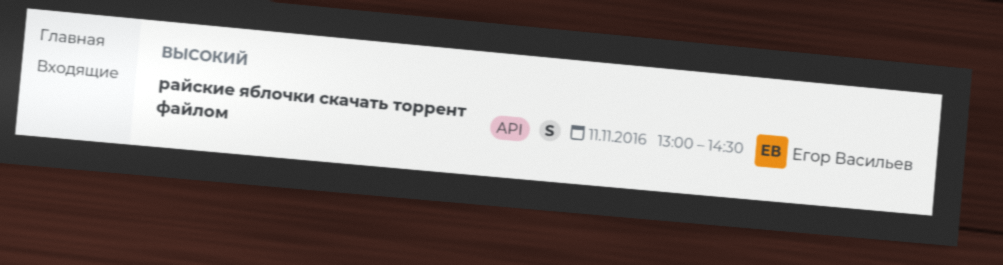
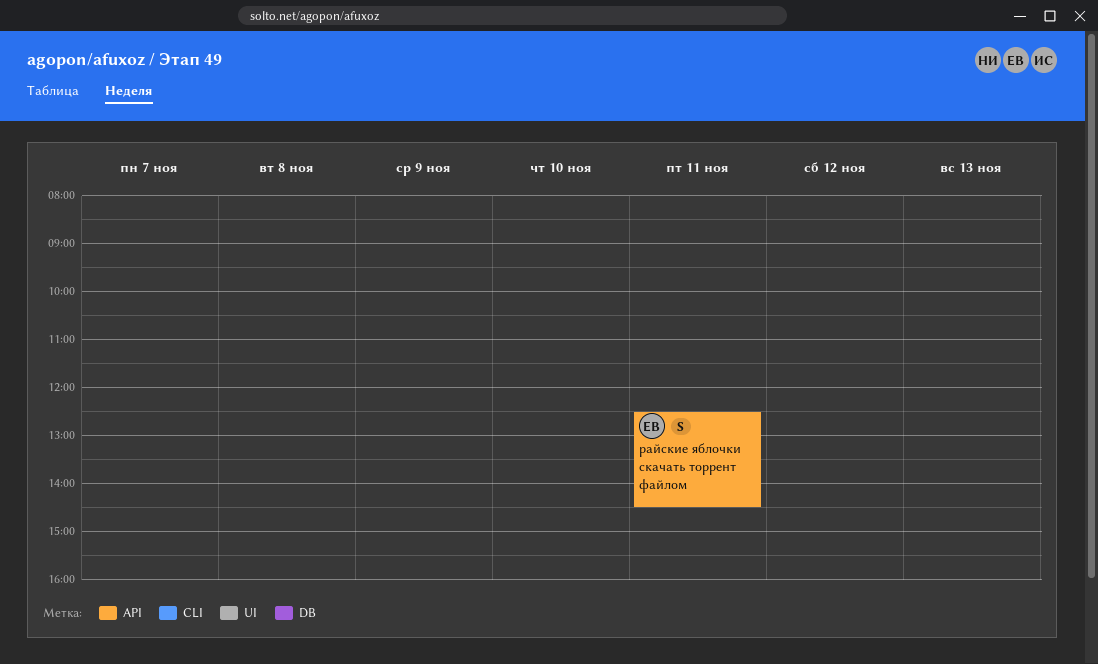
райские яблочки скачать торрент файлом, begins: 13:00 -> 12:30

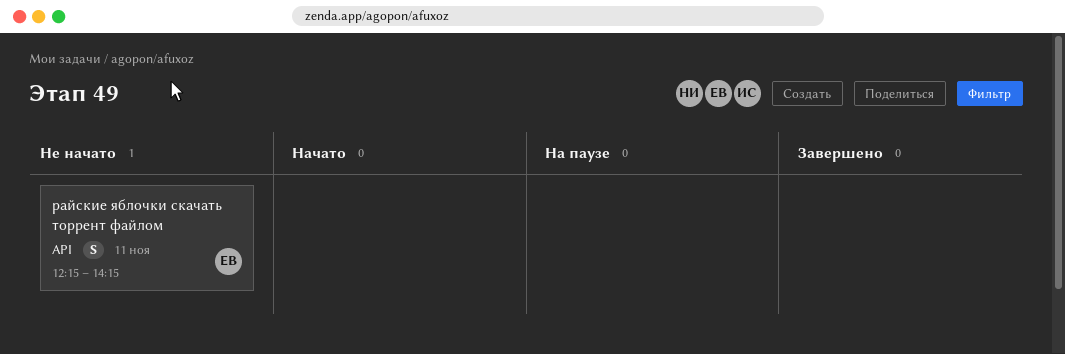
райские яблочки скачать торрент файлом, begins: 12:30 -> 12:15
райские яблочки скачать торрент файлом, ends: 14:30 -> 14:15

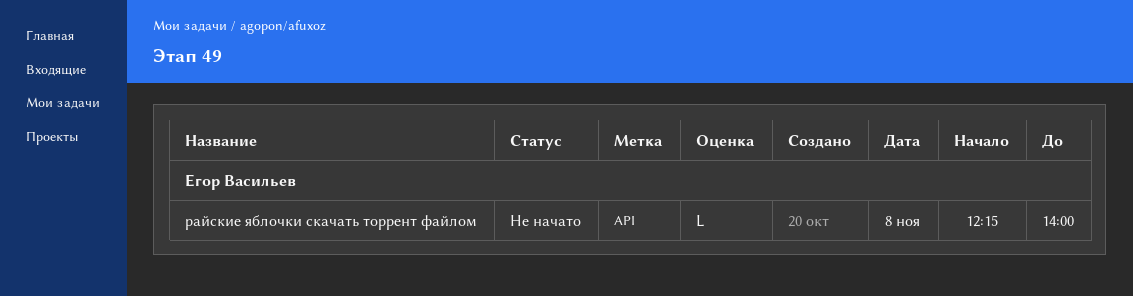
райские яблочки скачать торрент файлом, estimate: S -> L
райские яблочки скачать торрент файлом, day: Nov 11 -> Nov 8
райские яблочки скачать торрент файлом, ends: 14:15 -> 14:00

